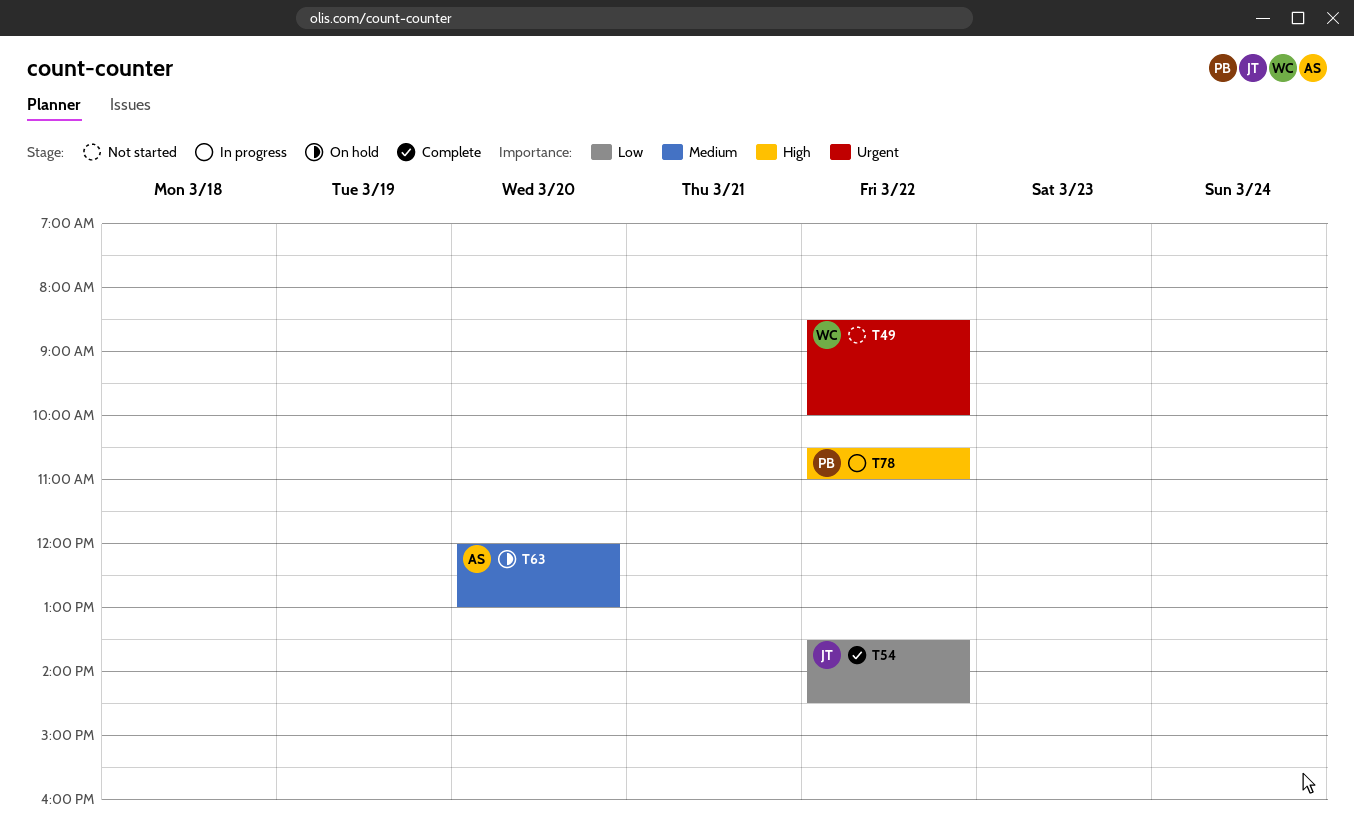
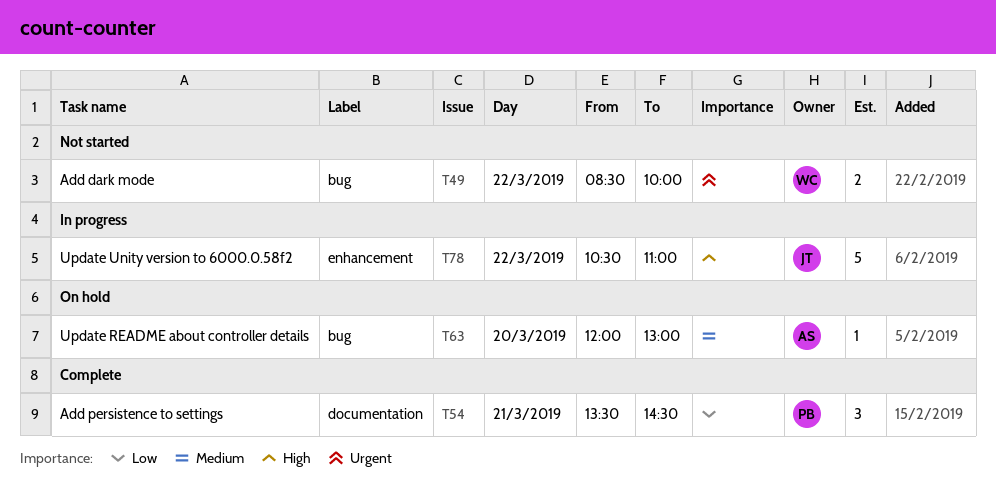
T54, owner: JT -> PB
T54, day: Mar 22 -> Mar 21
T78, owner: PB -> JT

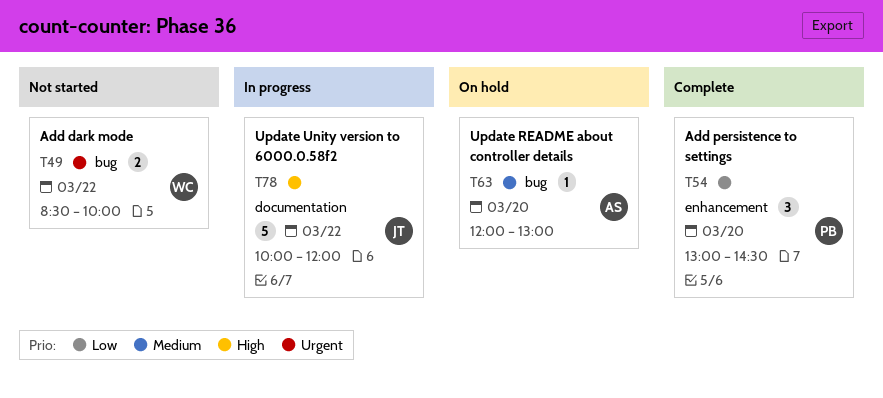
T54, label: documentation -> enhancement
T54, day: Mar 21 -> Mar 20
T54, begins: 13:30 -> 13:00
T78, label: enhancement -> documentation
T78, begins: 10:30 -> 10:00
T78, ends: 11:00 -> 12:00

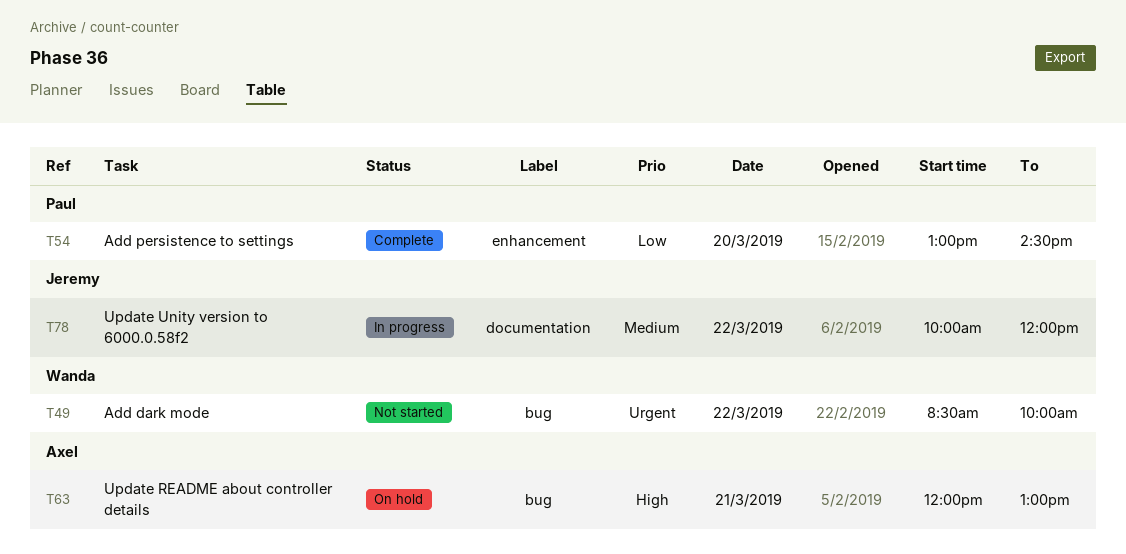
T63, priority: Medium -> High
T63, day: Mar 20 -> Mar 21
T78, priority: High -> Medium

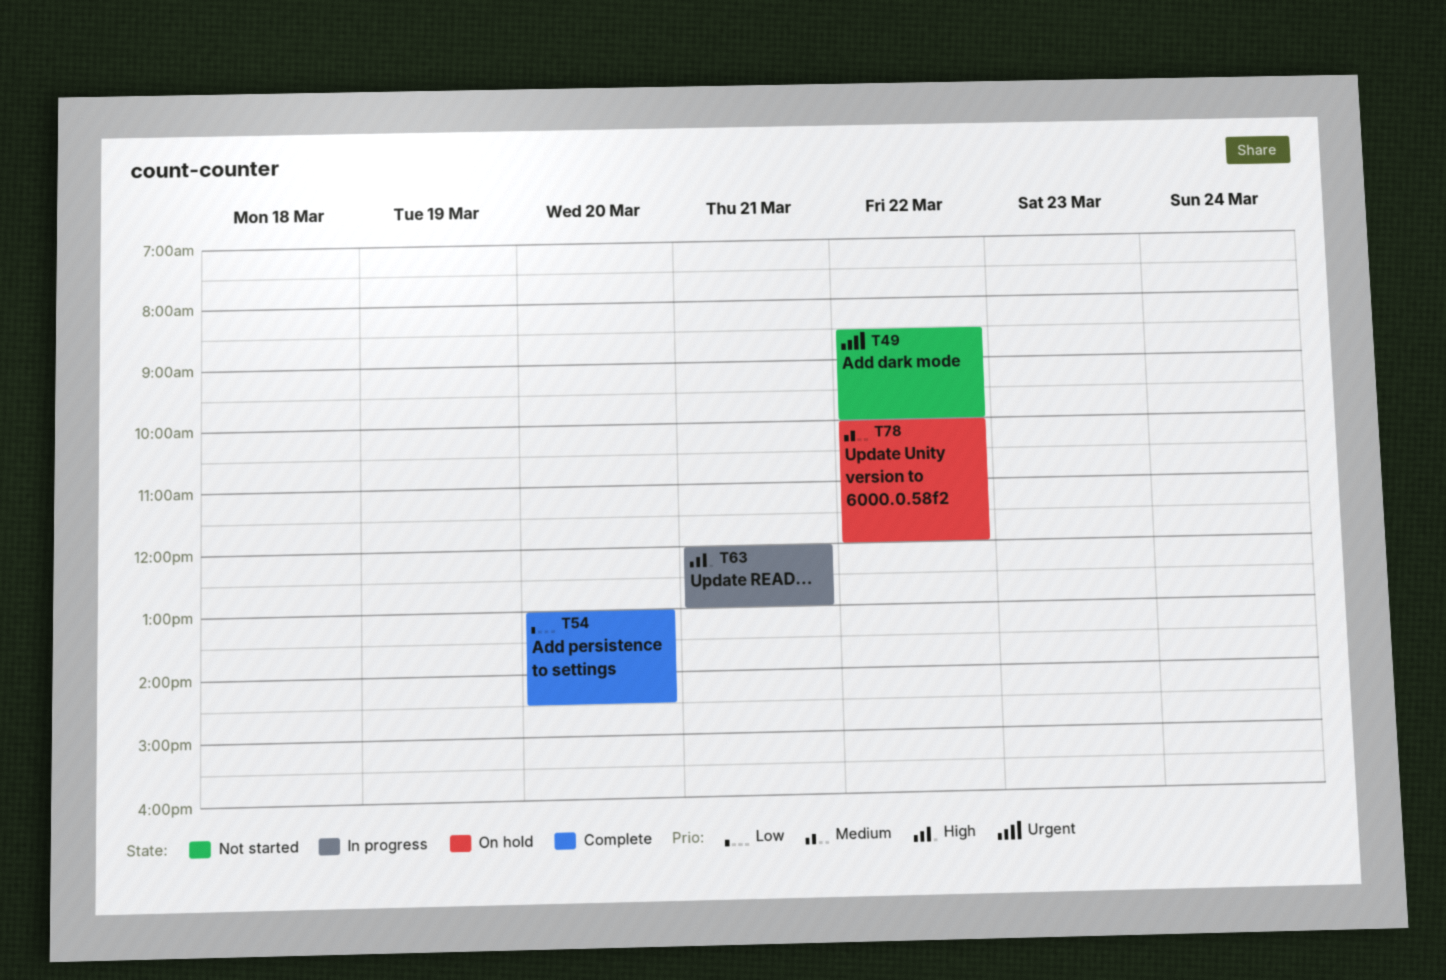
T63, status: On hold -> In progress
T78, status: In progress -> On hold

